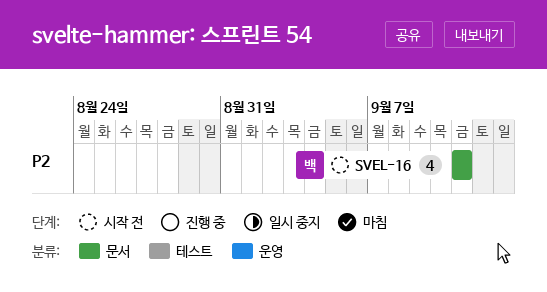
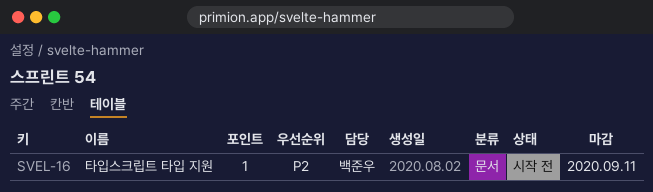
SVEL-16, estimate: 4 -> 1

